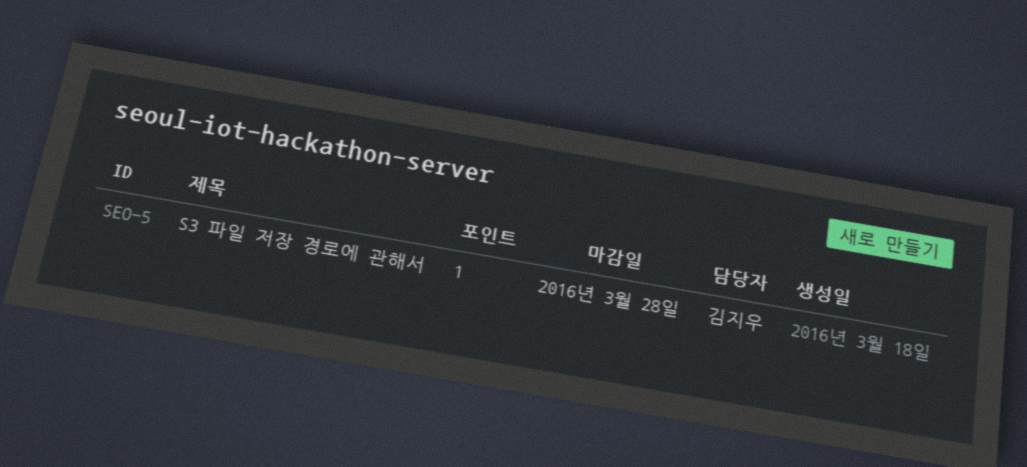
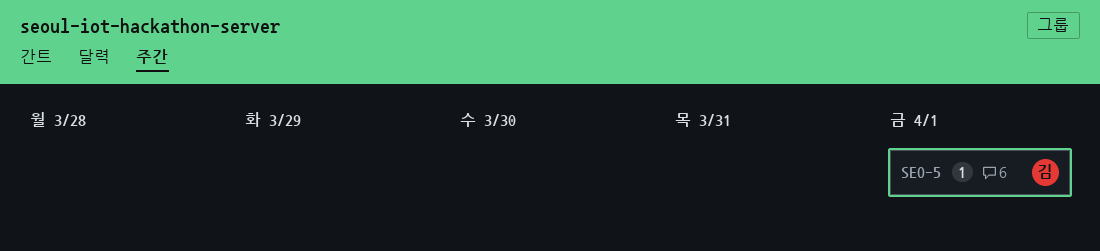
SEO-5, due: Mar 28 -> Apr 1

